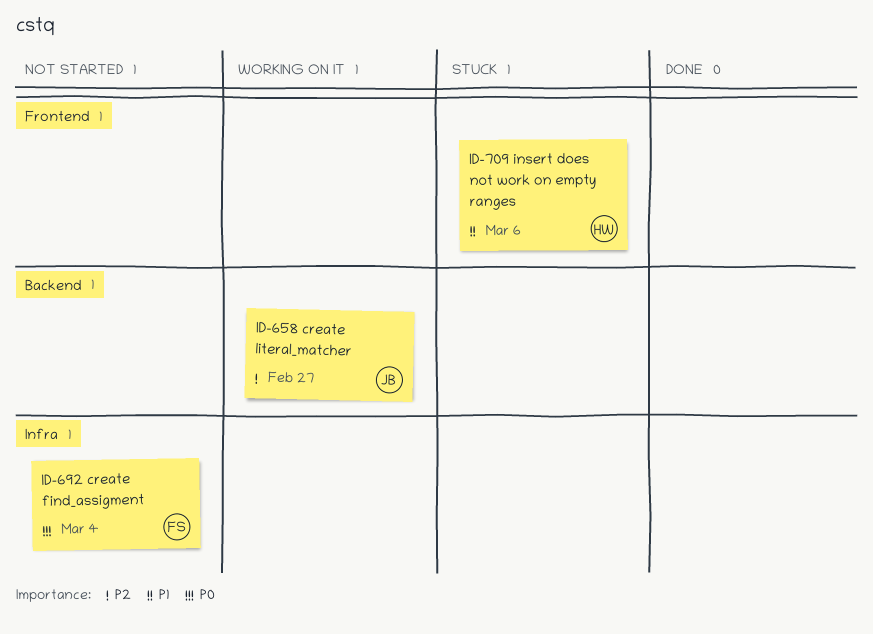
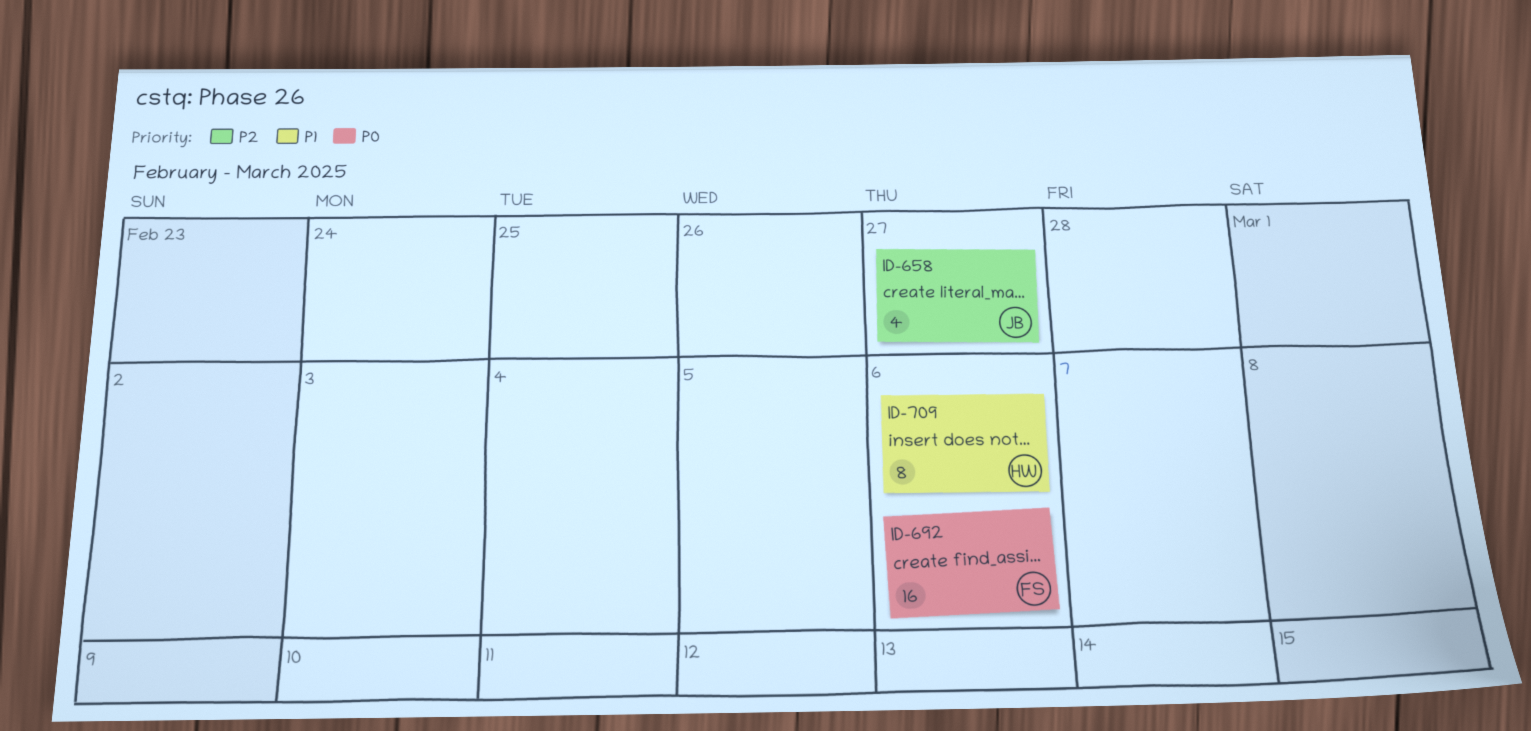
ID-692, due: Mar 4 -> Mar 6

